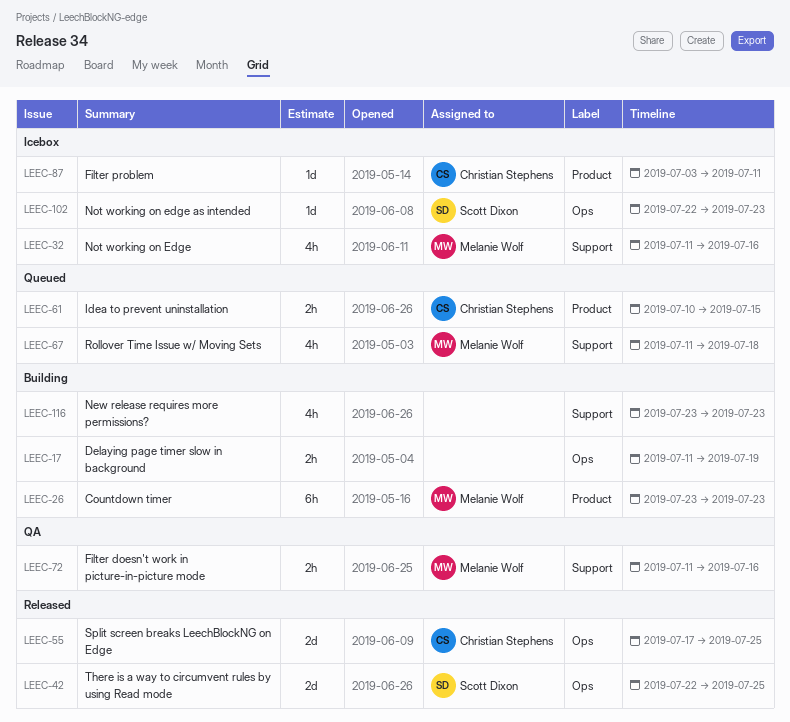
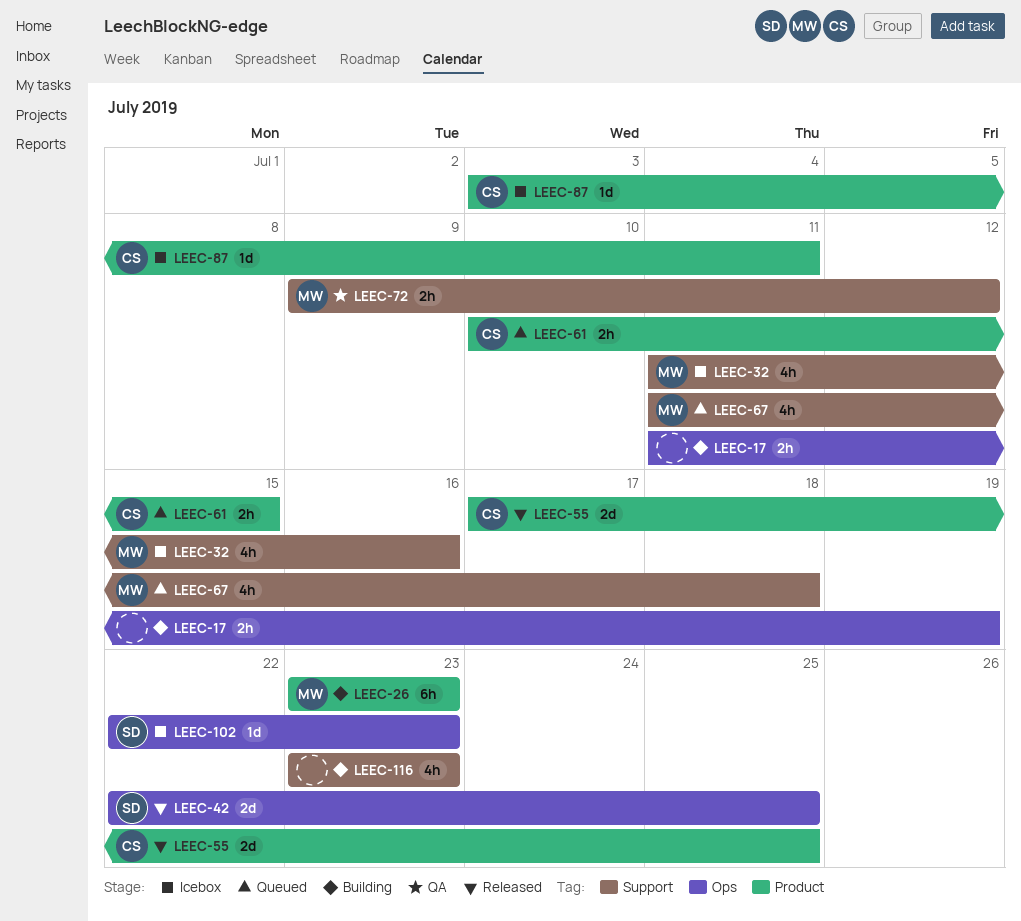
LEEC-55, label: Ops -> Product
LEEC-72, start: Jul 11 -> Jul 9
LEEC-72, due: Jul 16 -> Jul 12

